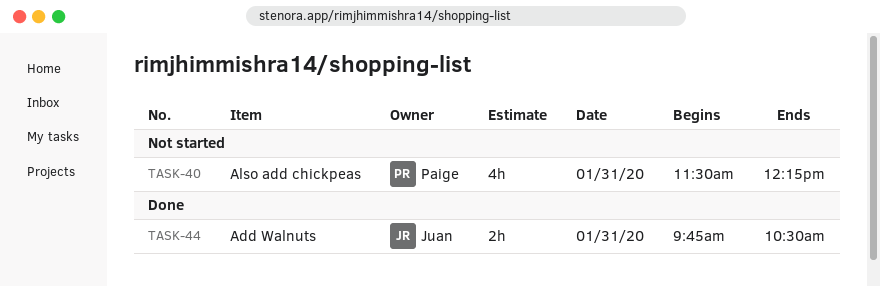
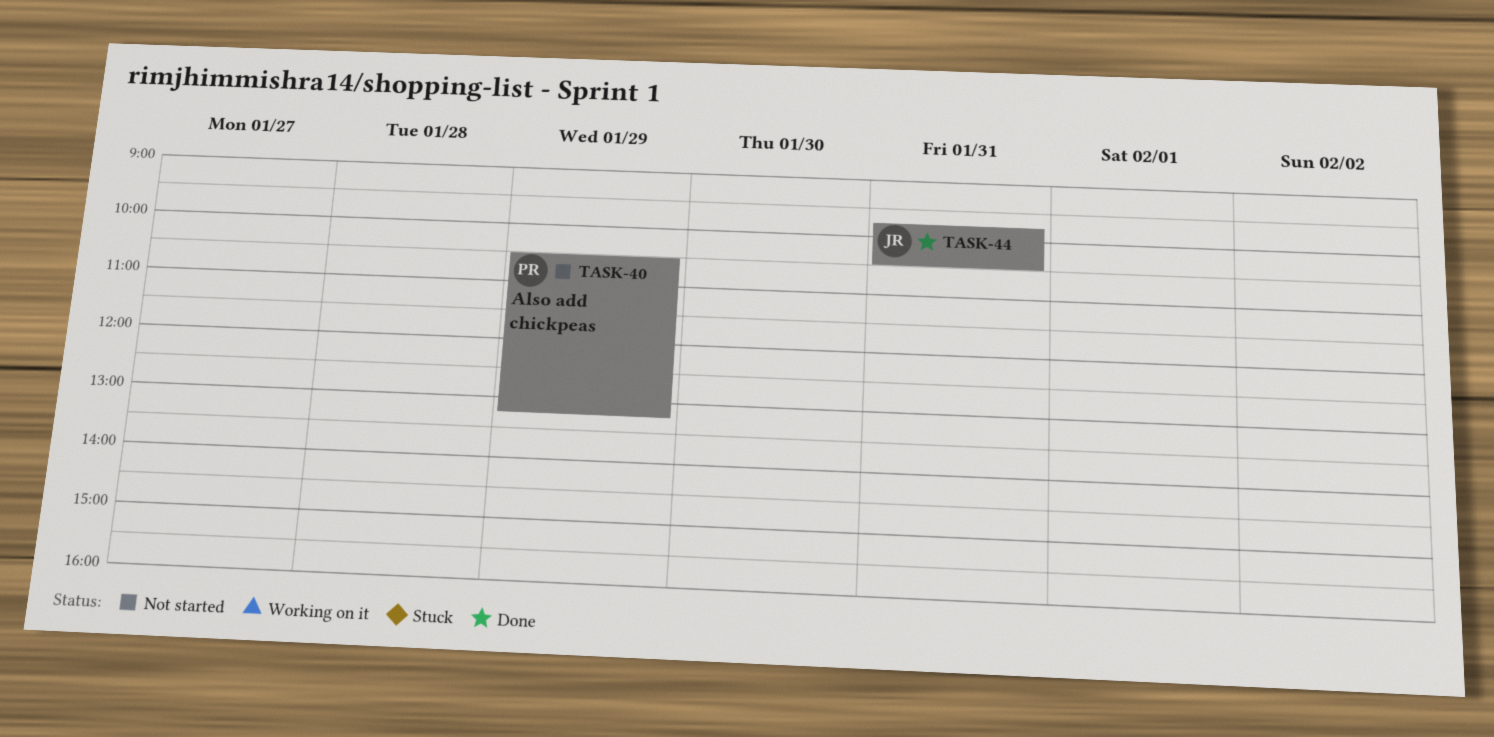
TASK-40, day: Jan 31 -> Jan 29
TASK-40, begins: 11:30 -> 10:30
TASK-40, ends: 12:15 -> 13:15

